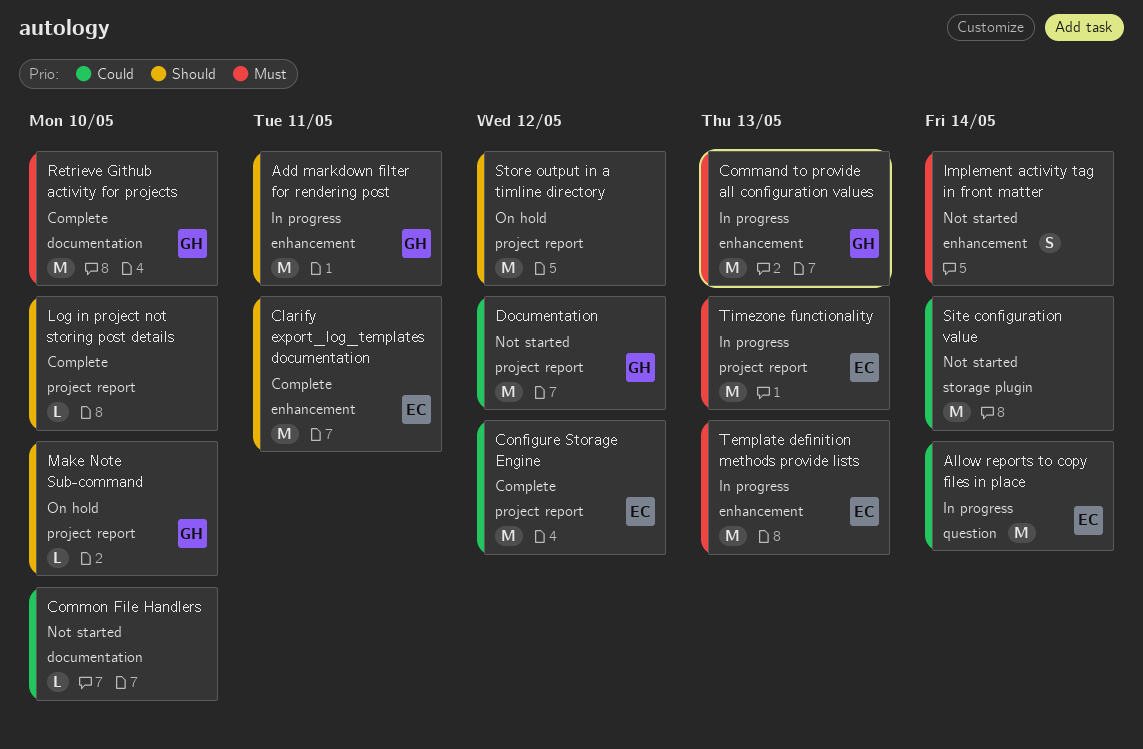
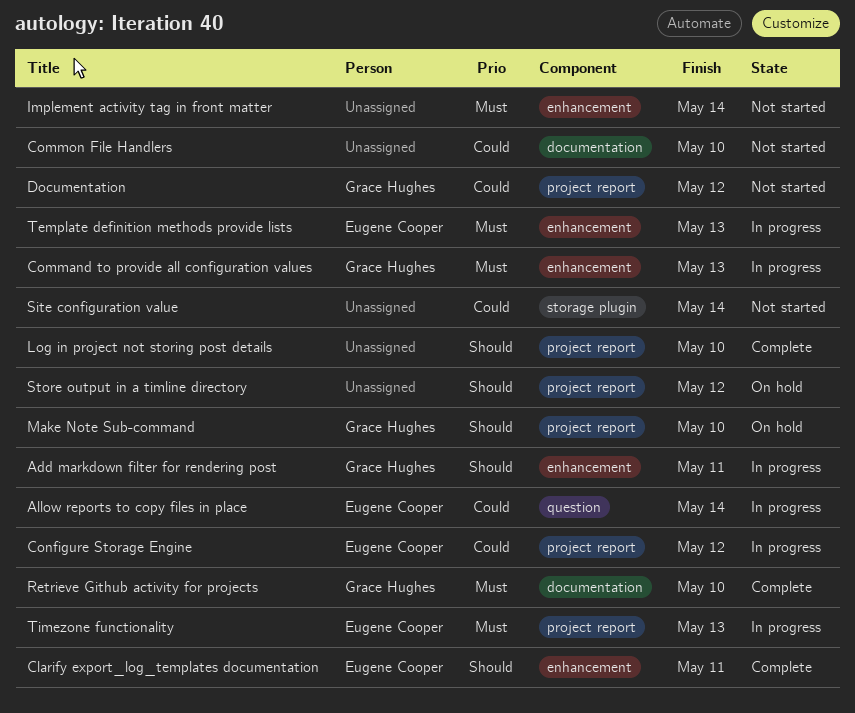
Configure Storage Engine, status: Complete -> In progress

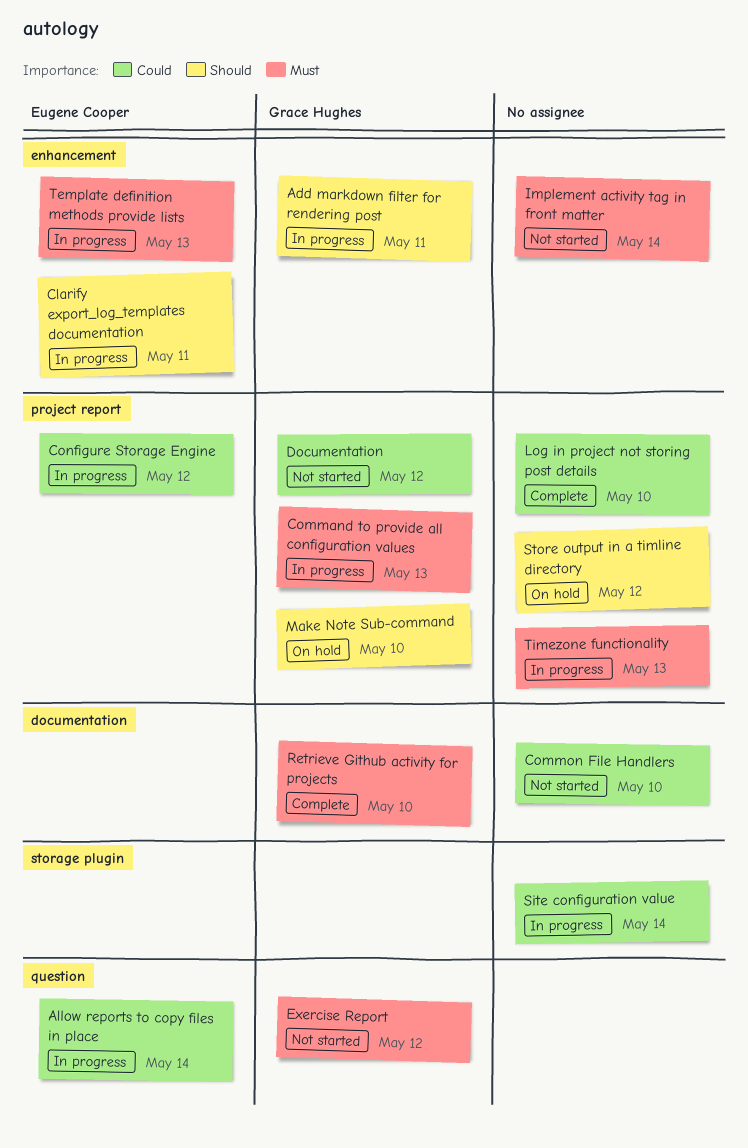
Clarify export_log_templates documentation, status: Complete -> In progress
Command to provide all configuration values, label: enhancement -> project report
Exercise Report: none -> present
Log in project not storing post details, priority: Should -> Could
Site configuration value, status: Not started -> In progress
Timezone functionality, owner: Eugene Cooper -> none

